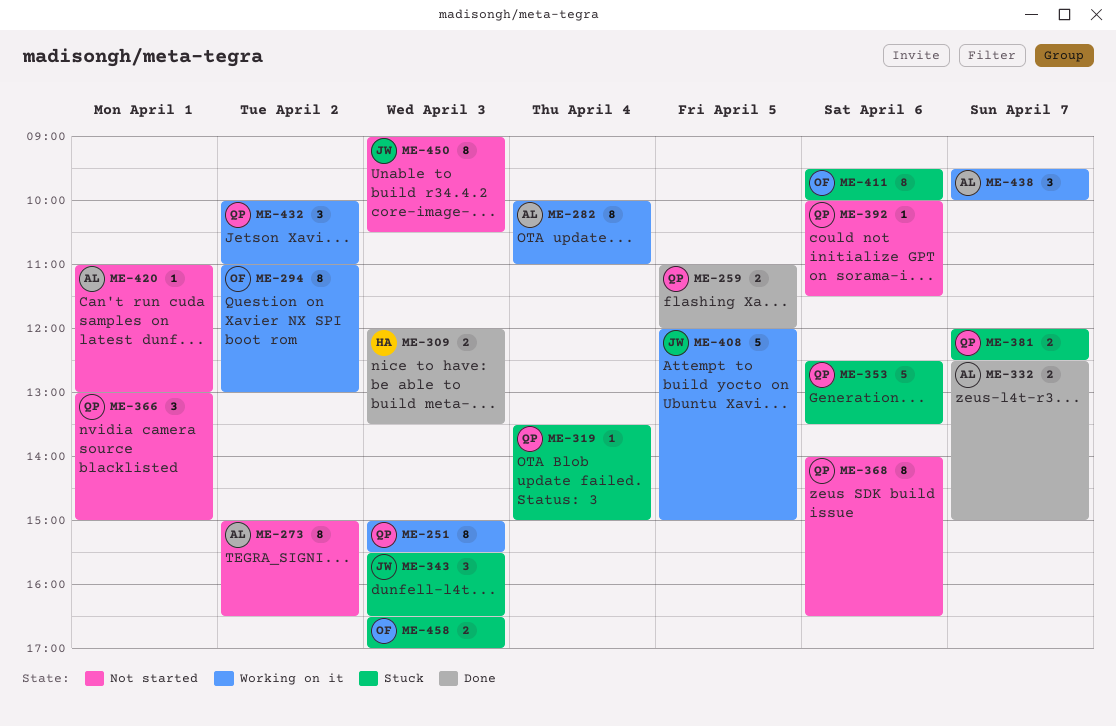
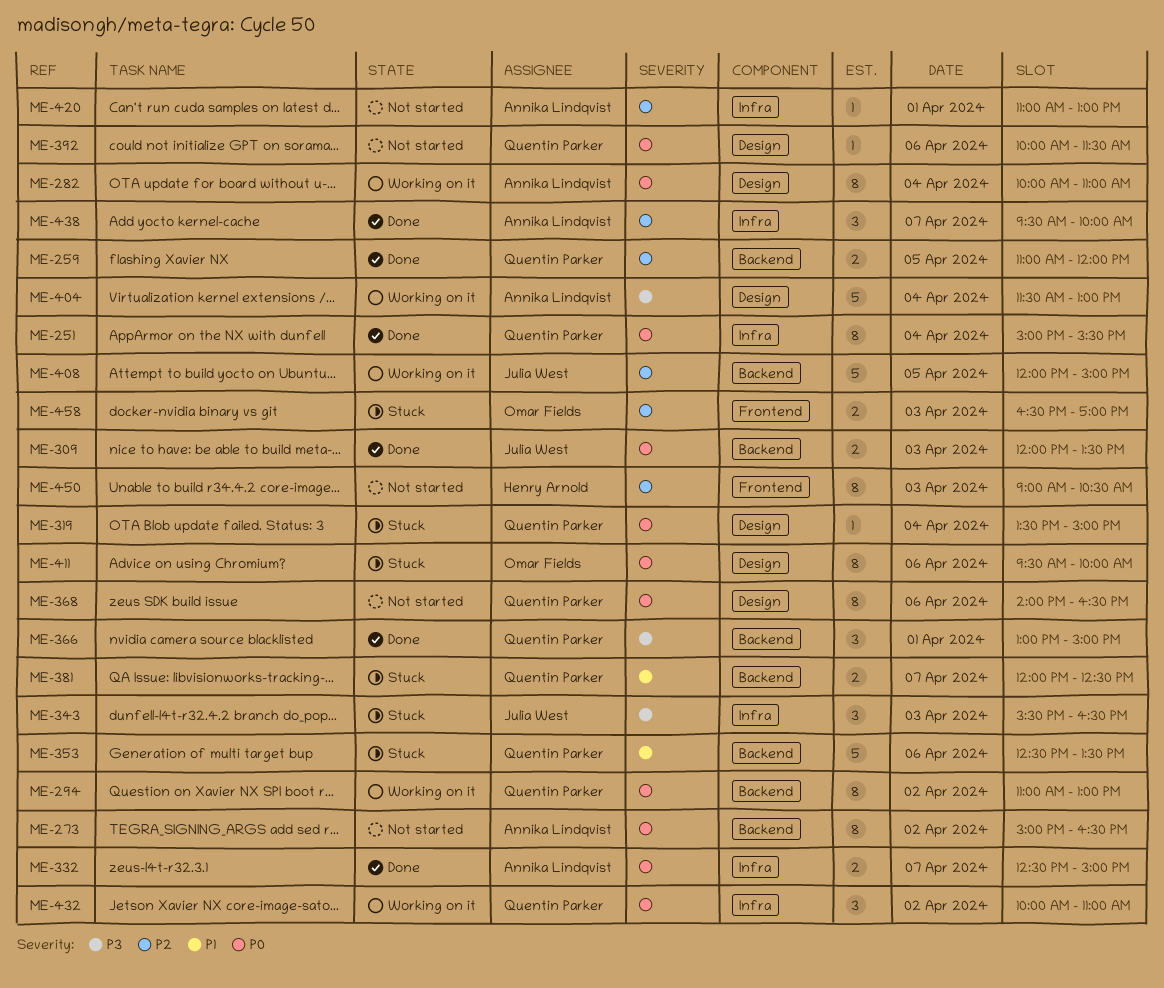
ME-251, status: Working on it -> Done
ME-251, day: Apr 3 -> Apr 4
ME-294, owner: Omar Fields -> Quentin Parker
ME-309, owner: Henry Arnold -> Julia West
ME-366, status: Not started -> Done
ME-404: none -> present
ME-438, status: Working on it -> Done
ME-450, owner: Julia West -> Henry Arnold

